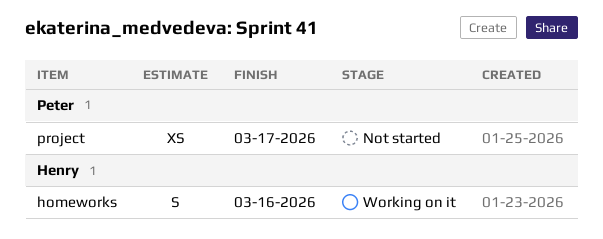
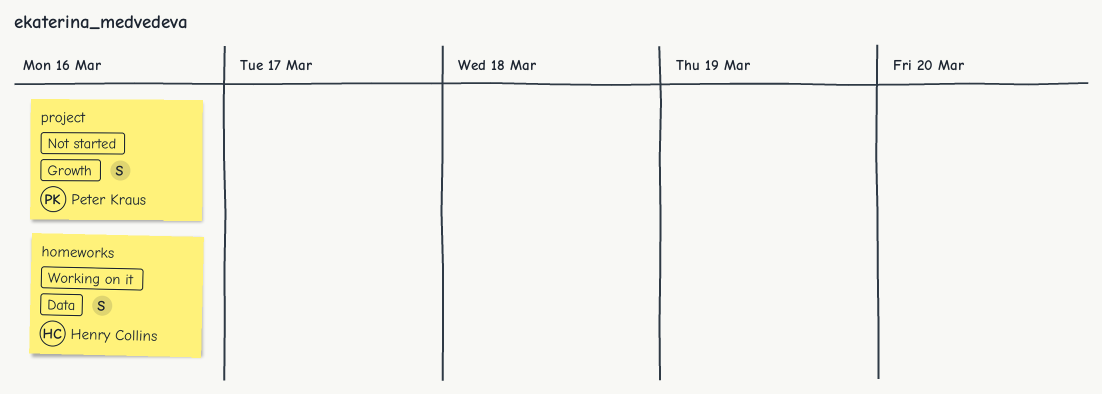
project, estimate: XS -> S
project, due: Mar 17 -> Mar 16

